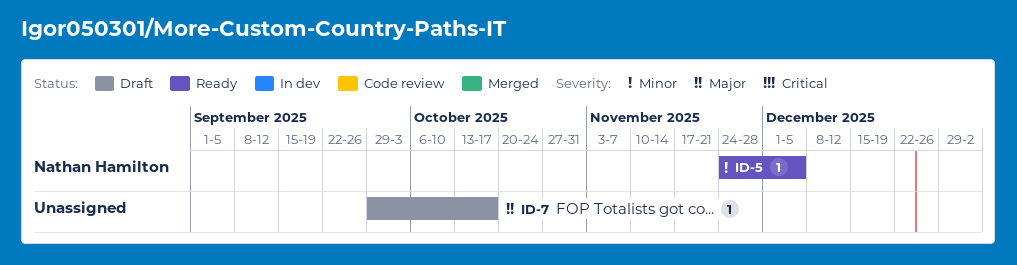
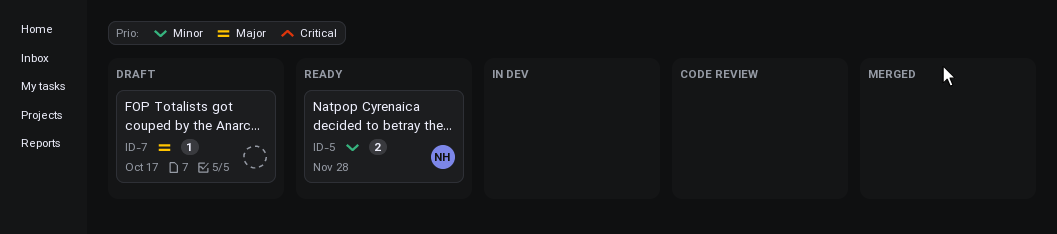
ID-5, estimate: 1 -> 2
ID-5, due: Dec 5 -> Nov 28

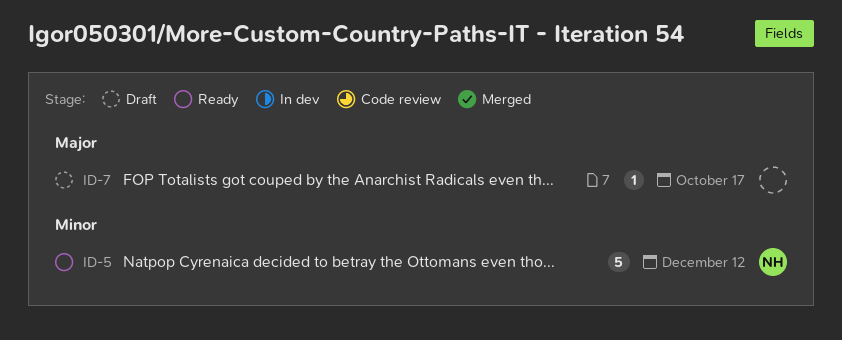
ID-5, estimate: 2 -> 5
ID-5, due: Nov 28 -> Dec 12

